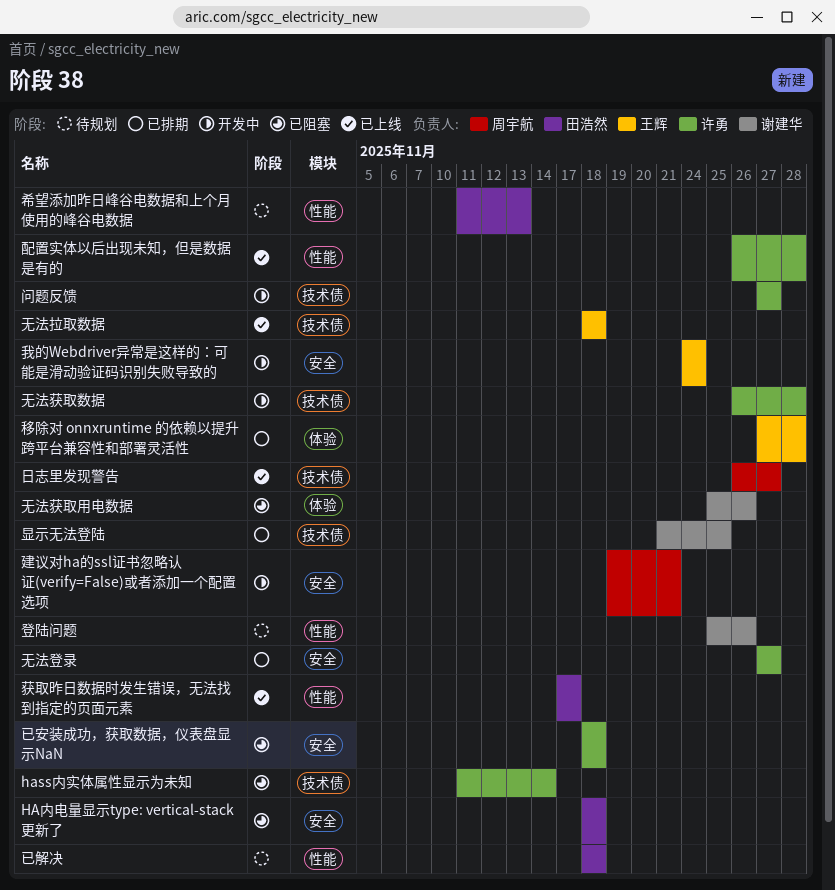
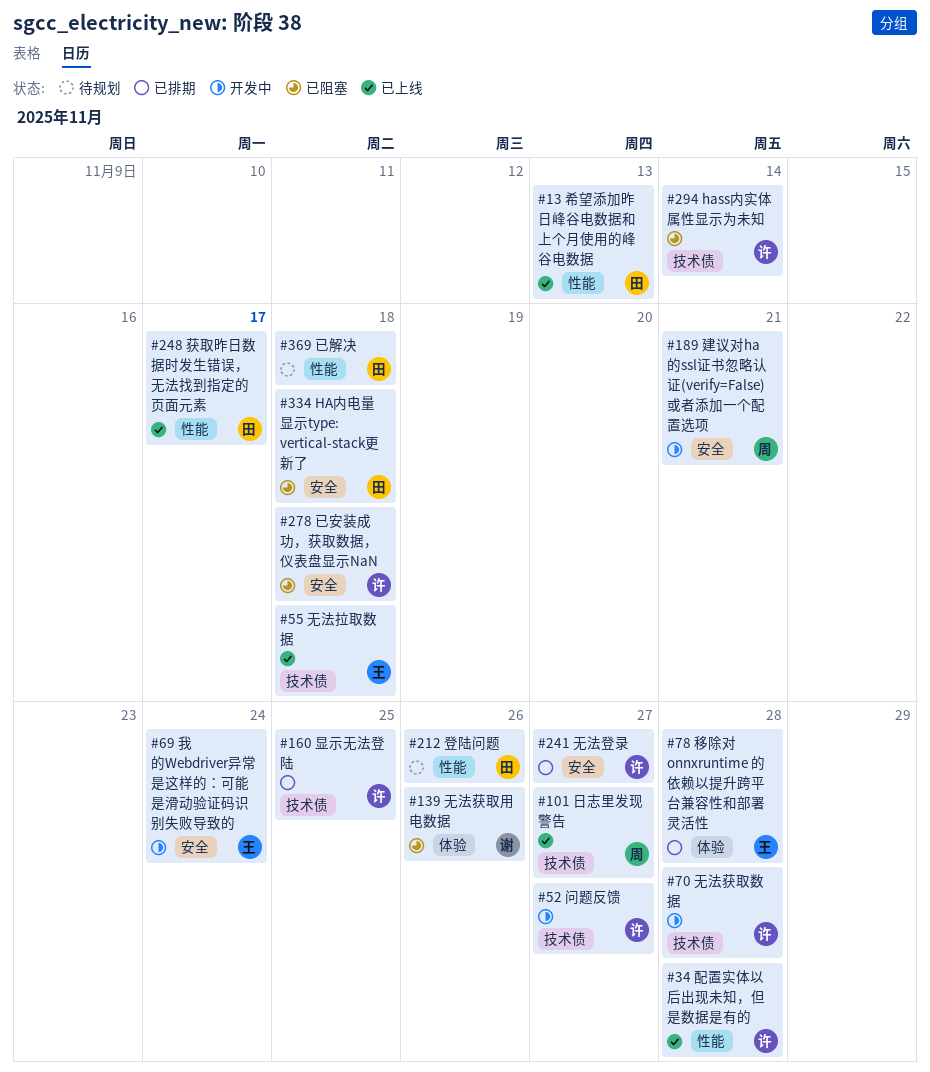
希望添加昨日峰谷电数据和上个月使用的峰谷电数据, status: 待规划 -> 已上线
显示无法登陆, owner: 谢建华 -> 许勇
登陆问题, owner: 谢建华 -> 田浩然

